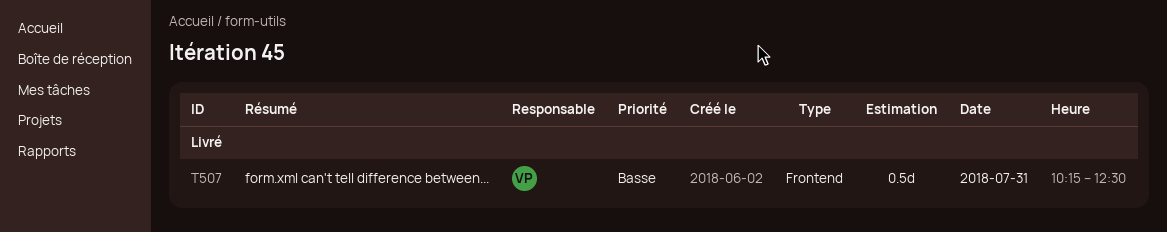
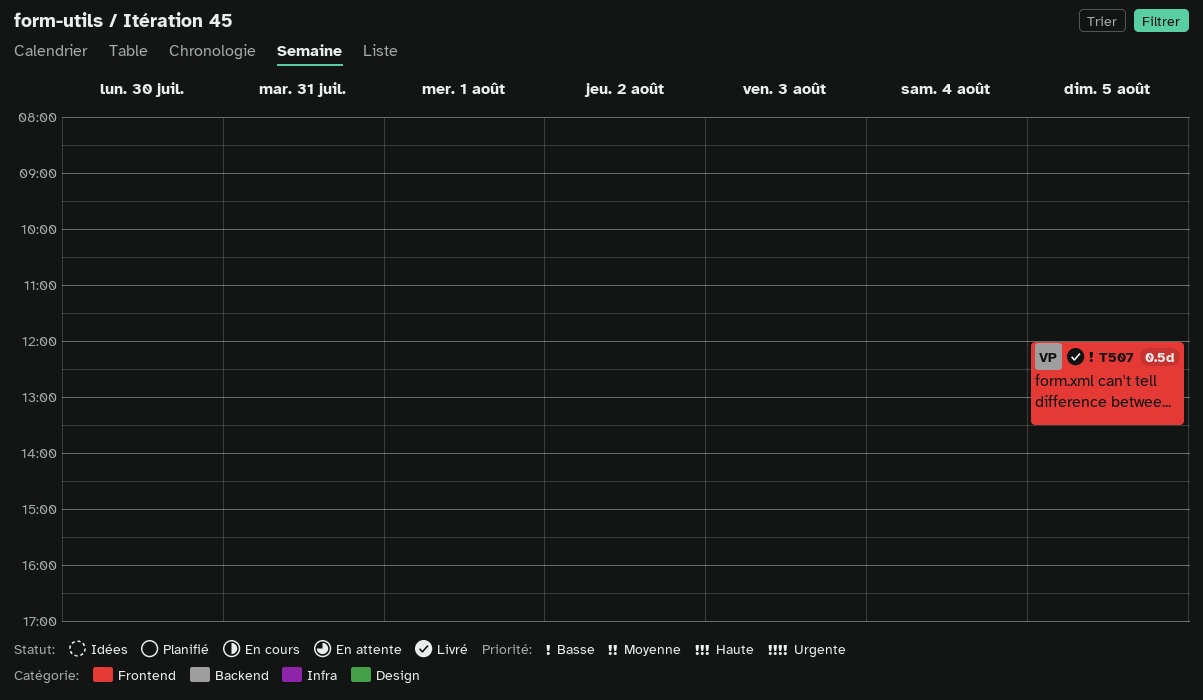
T507, day: Jul 31 -> Aug 5
T507, begins: 10:15 -> 12:00
T507, ends: 12:30 -> 13:30

